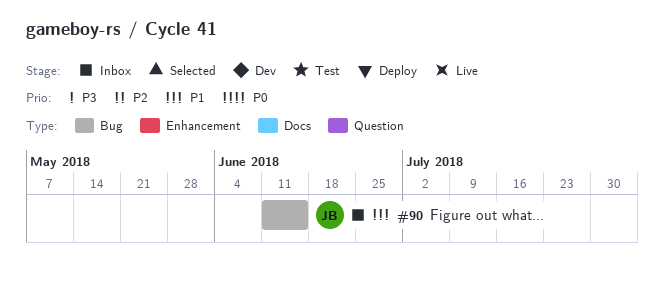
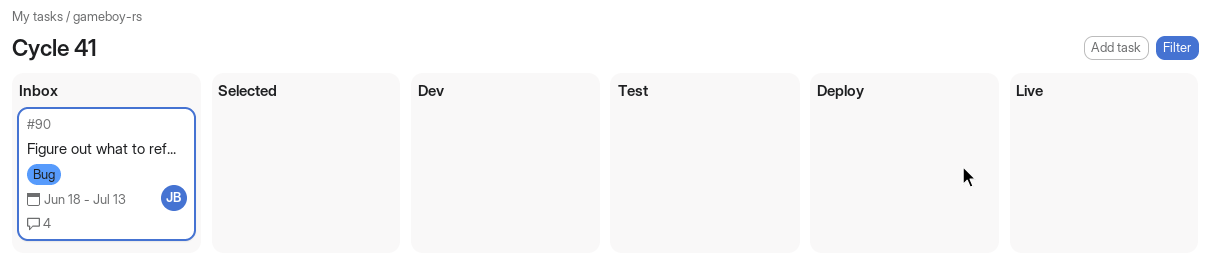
#90, start: Jun 11 -> Jun 18
#90, due: Jun 15 -> Jul 13

